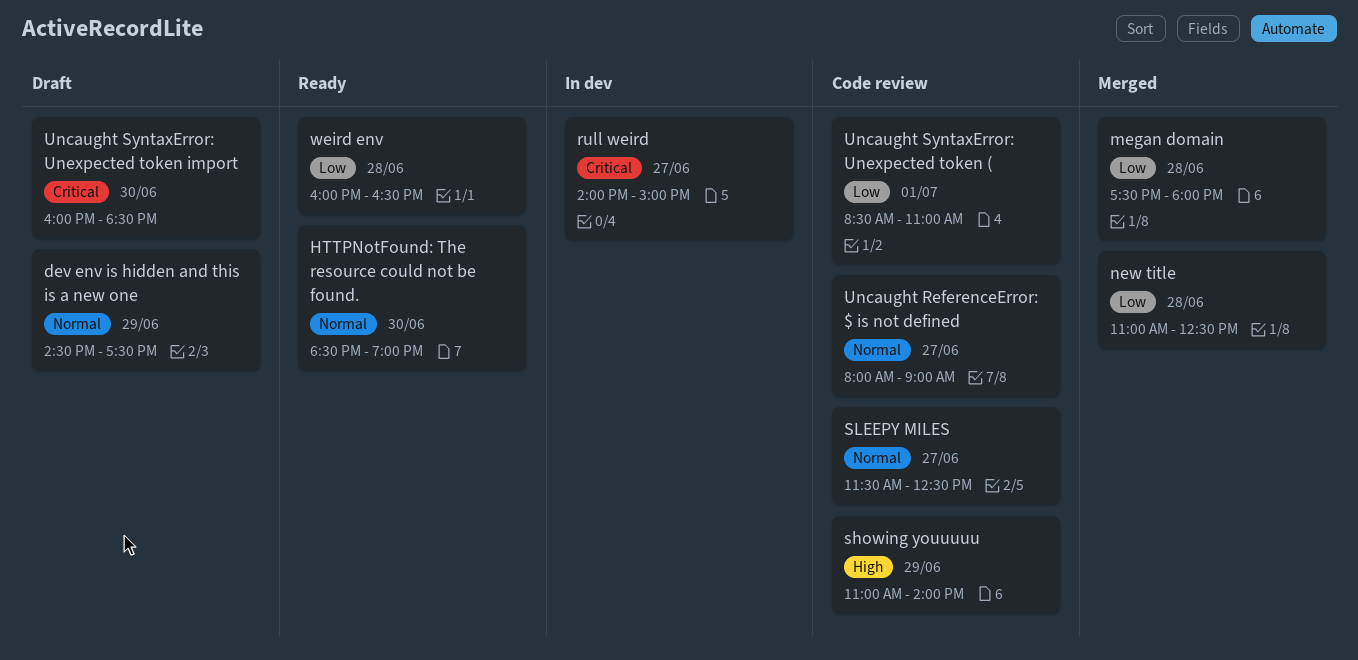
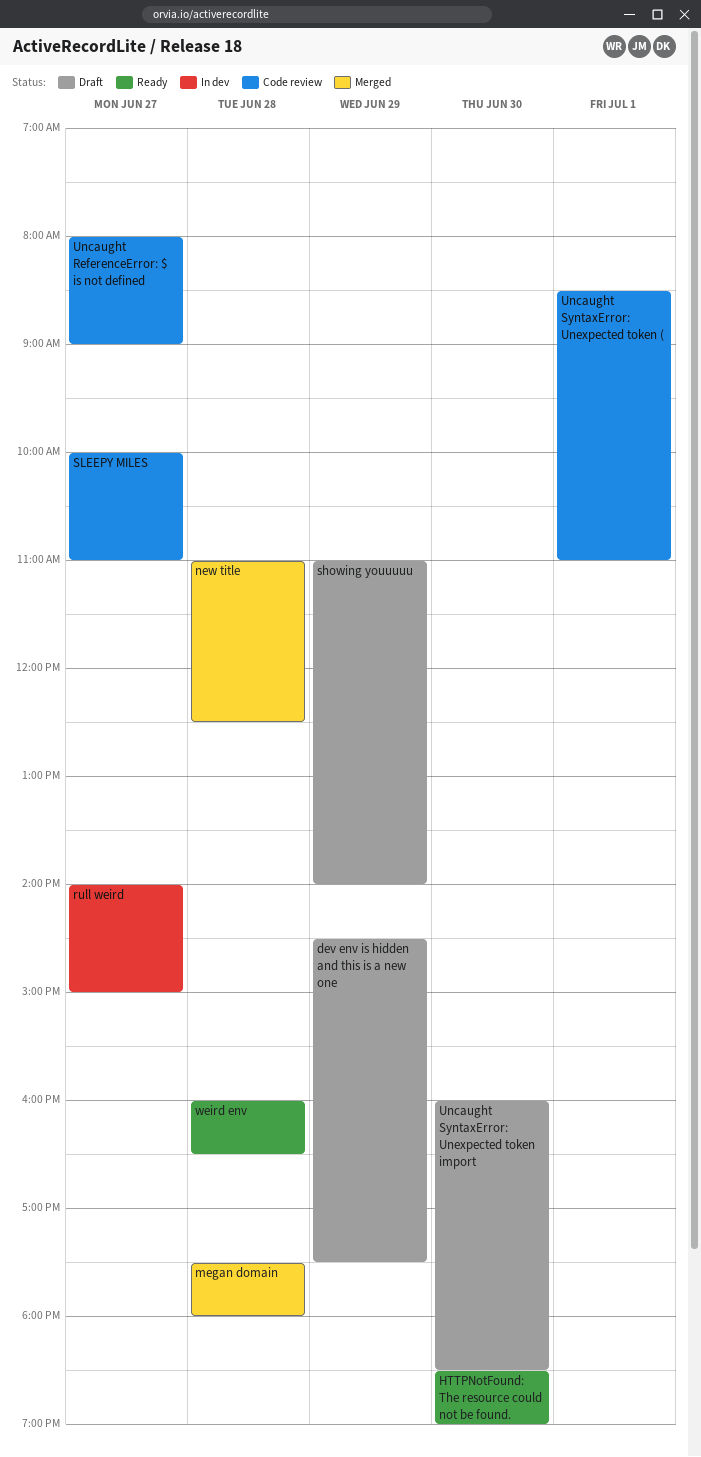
showing youuuuu, status: Code review -> Draft
SLEEPY MILES, begins: 11:30 -> 10:00
SLEEPY MILES, ends: 12:30 -> 11:00

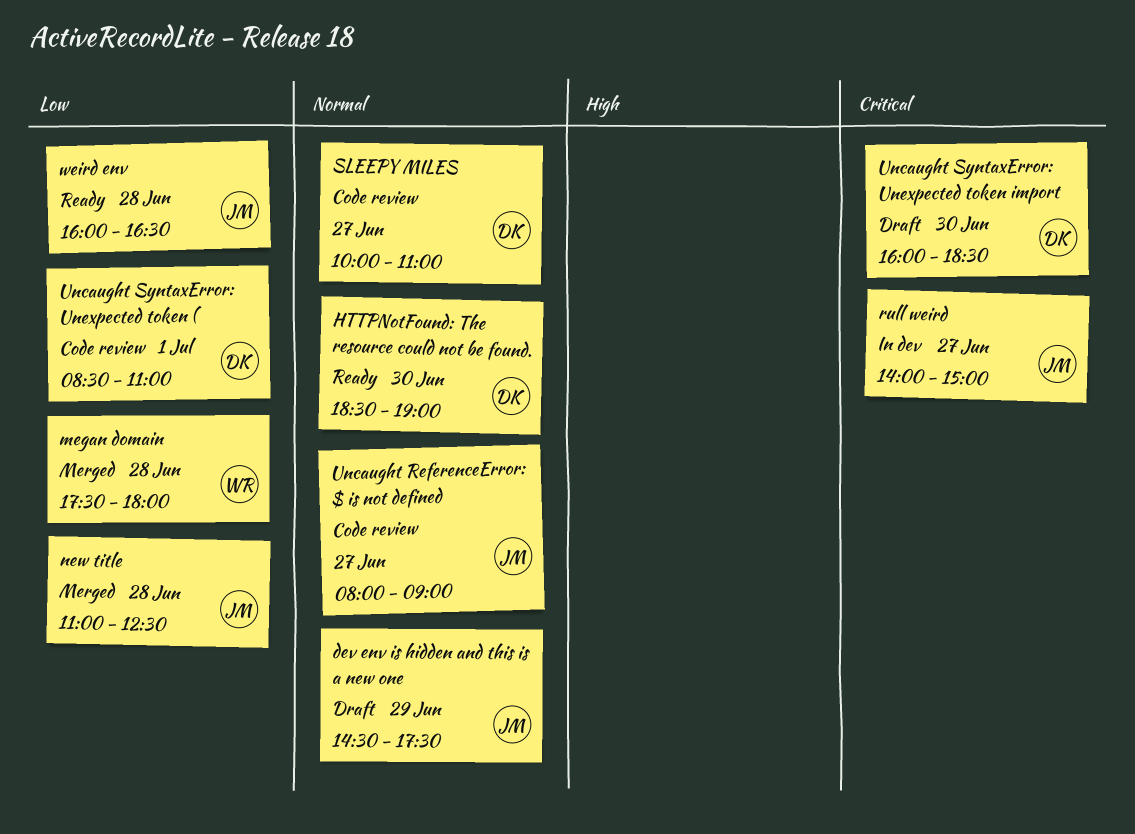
showing youuuuu: present -> none

